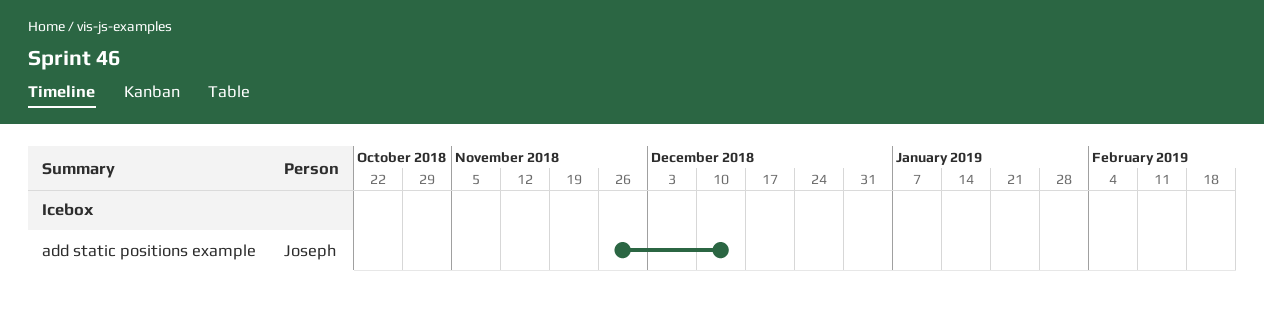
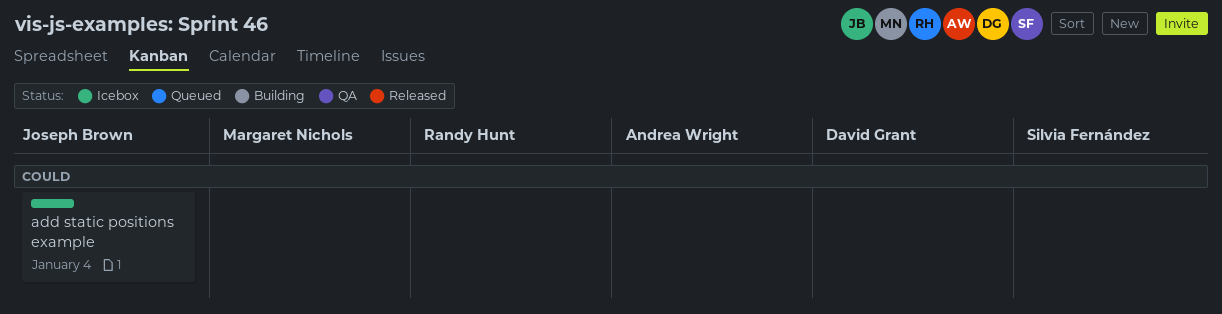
add static positions example, due: Dec 14 -> Jan 4

